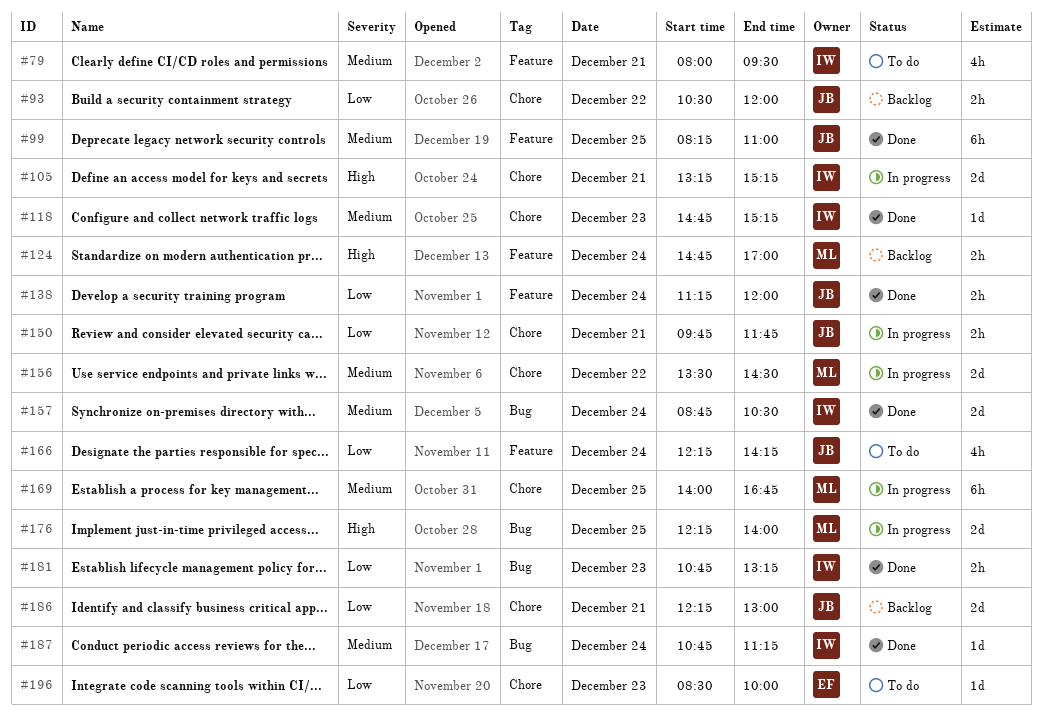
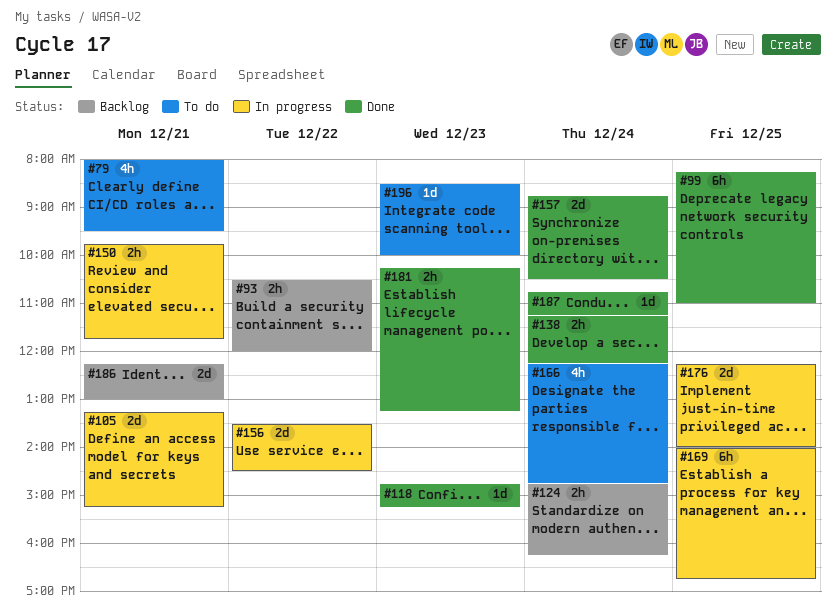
#124, ends: 17:00 -> 16:15
#138, ends: 12:00 -> 12:15
#166, ends: 14:15 -> 14:45
#181, begins: 10:45 -> 10:15

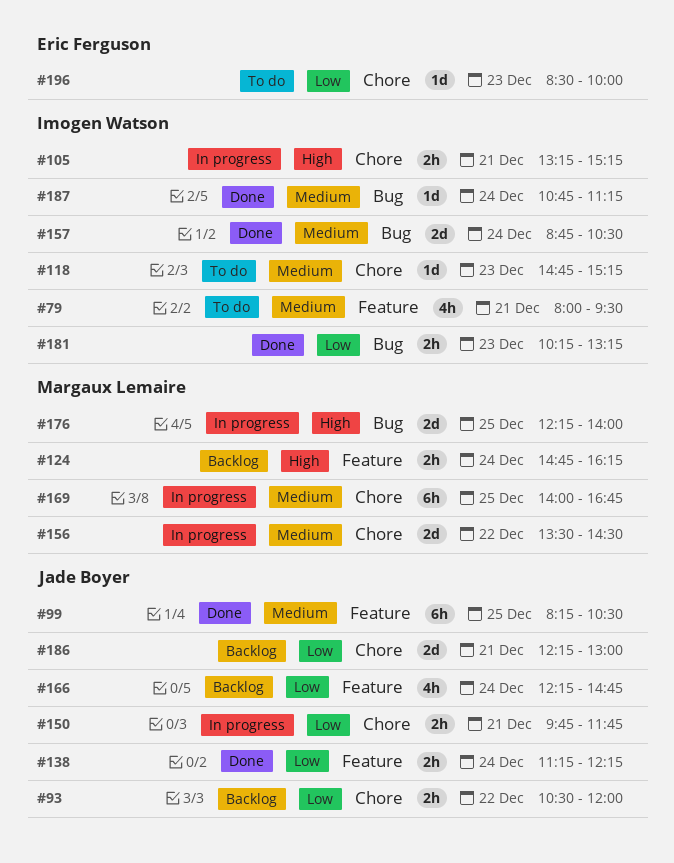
#99, ends: 11:00 -> 10:30
#105, estimate: 2d -> 2h
#118, status: Done -> To do
#166, status: To do -> Backlog

